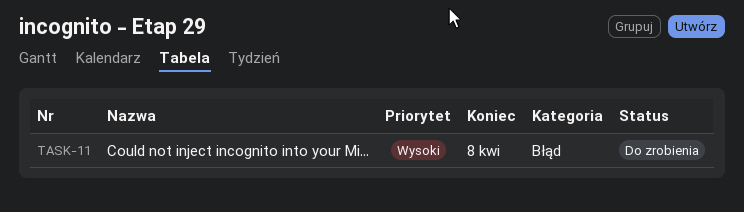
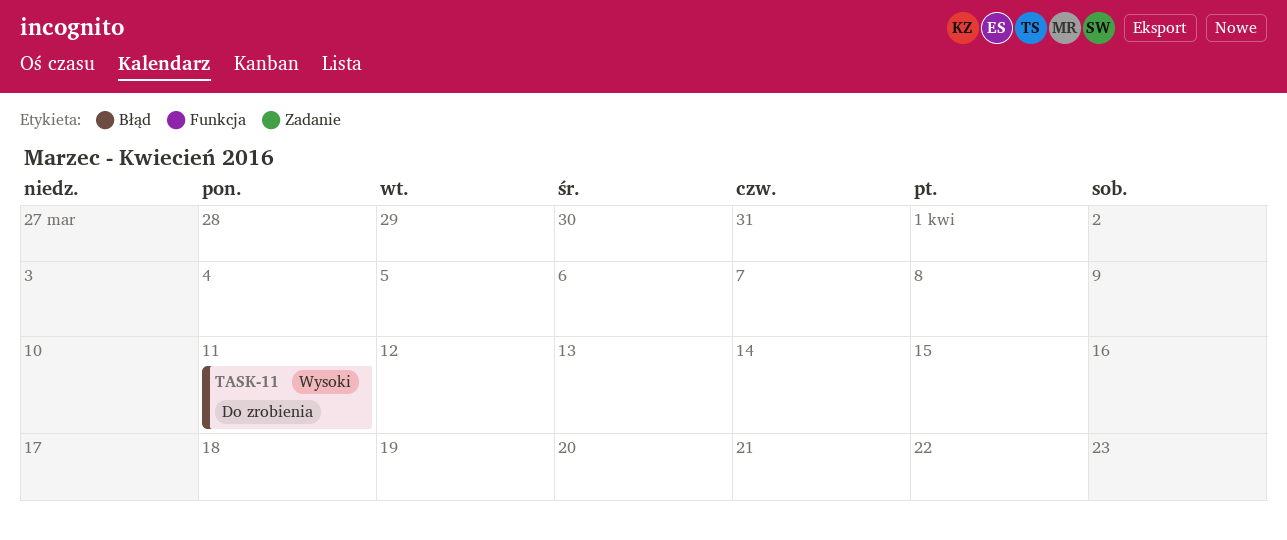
TASK-11, due: Apr 8 -> Apr 11

